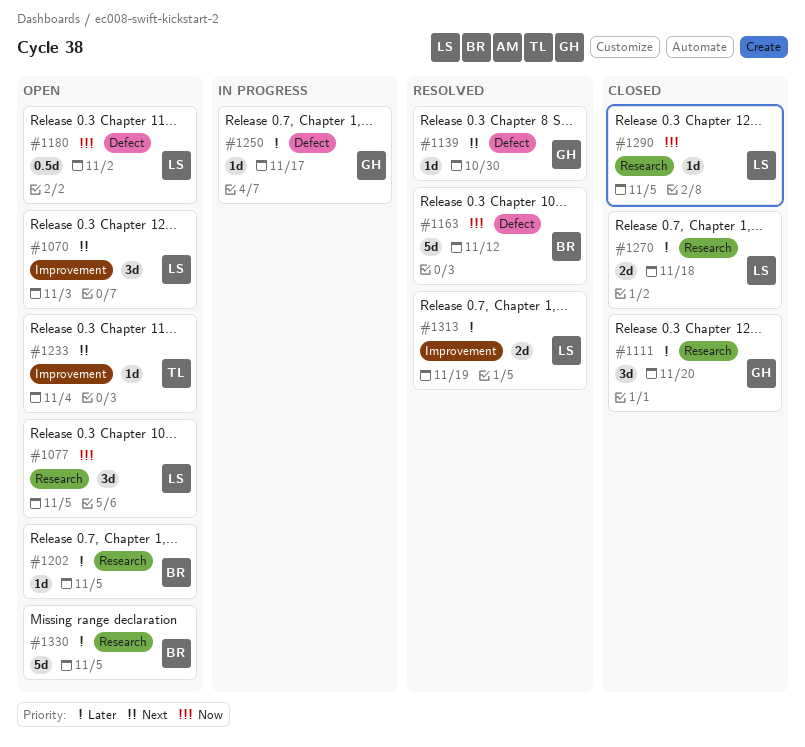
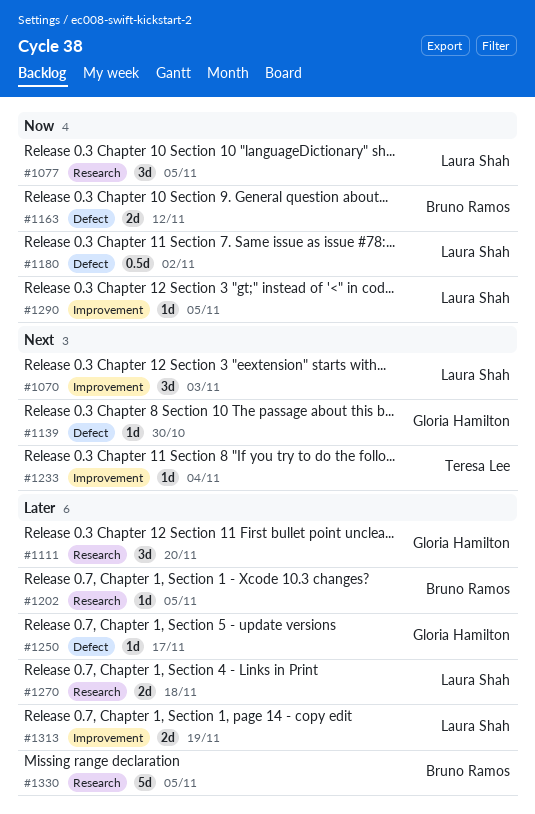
#1163, estimate: 5d -> 2d
#1290, label: Research -> Improvement

